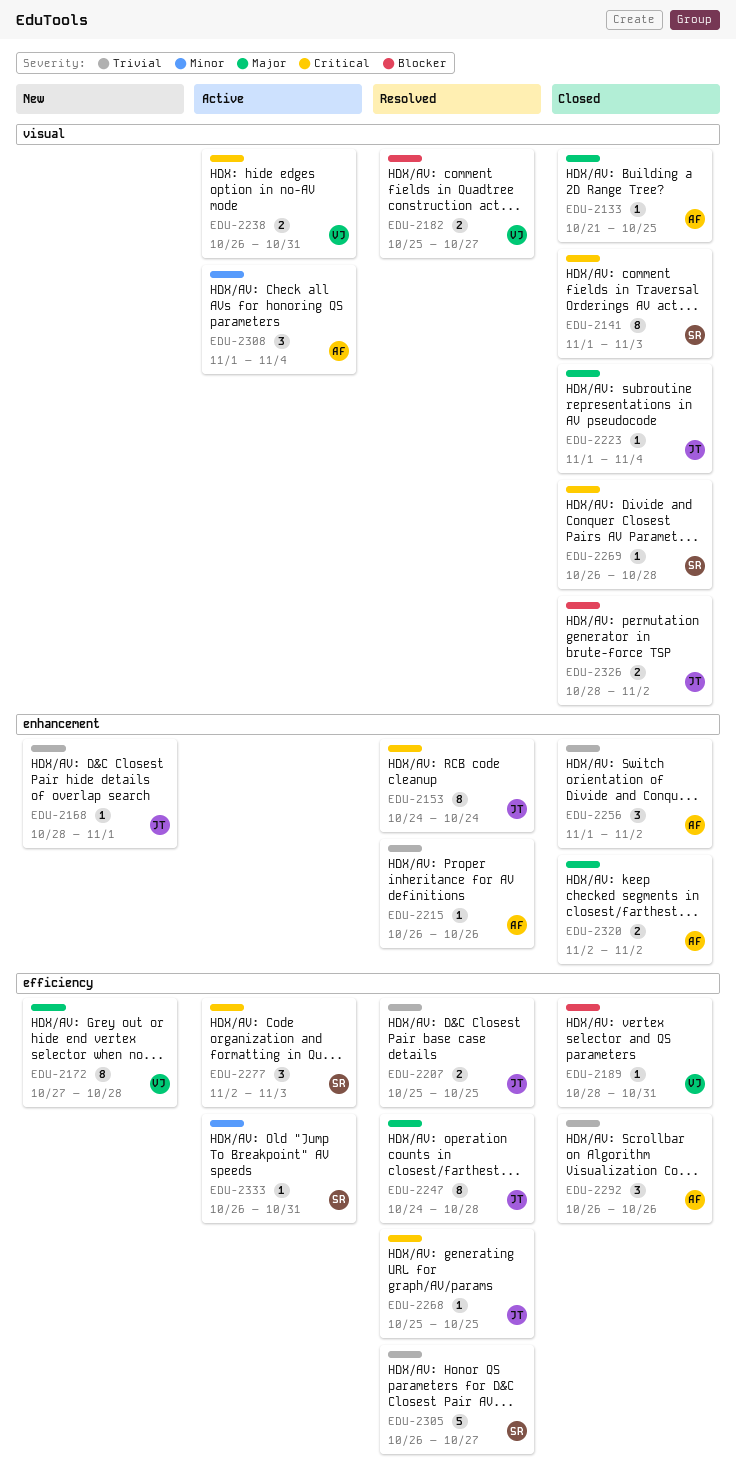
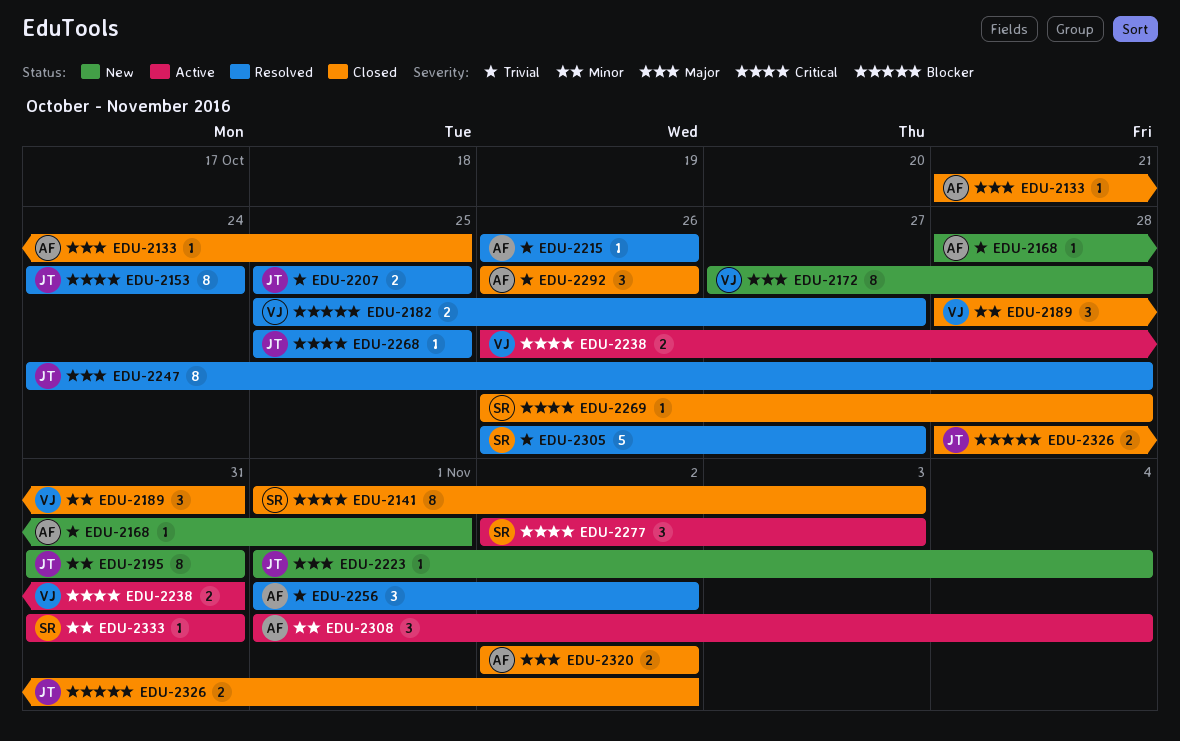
EDU-2168, owner: JT -> AF
EDU-2189, priority: Blocker -> Minor
EDU-2189, estimate: 1 -> 3
EDU-2195: none -> present
EDU-2223, status: Closed -> New
EDU-2256, status: Closed -> Resolved
EDU-2333, start: Oct 26 -> Oct 31

